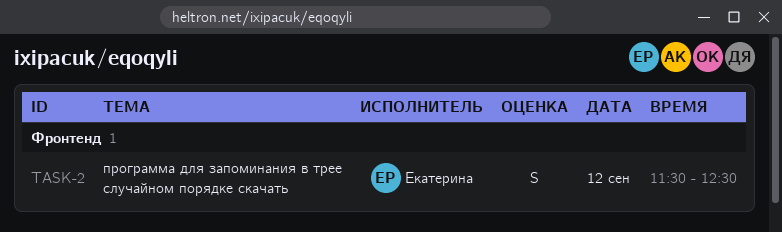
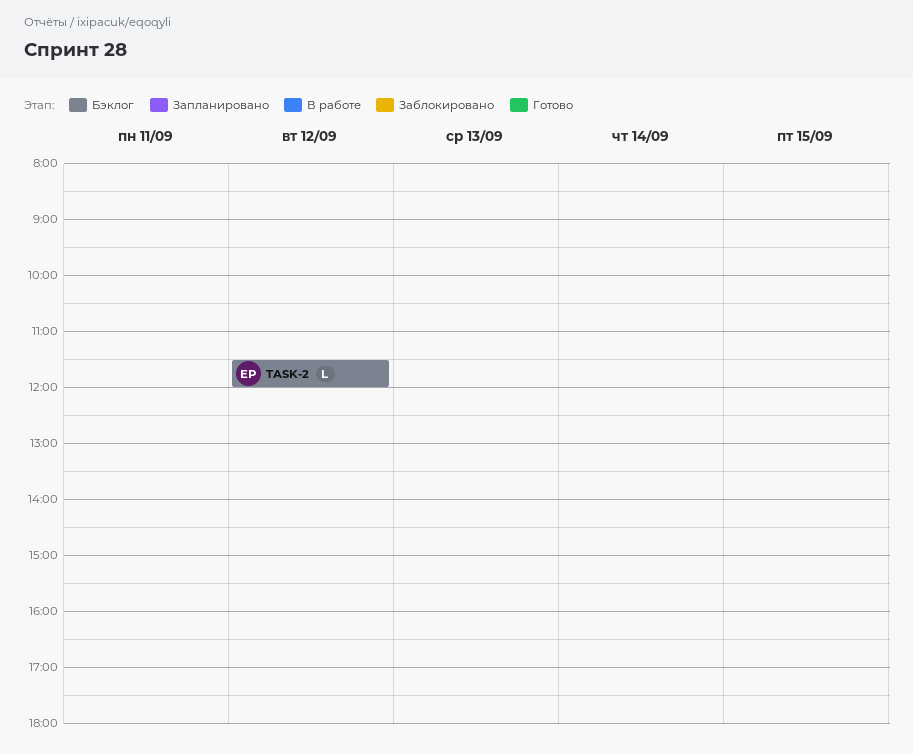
TASK-2, estimate: S -> L
TASK-2, ends: 12:30 -> 12:00

